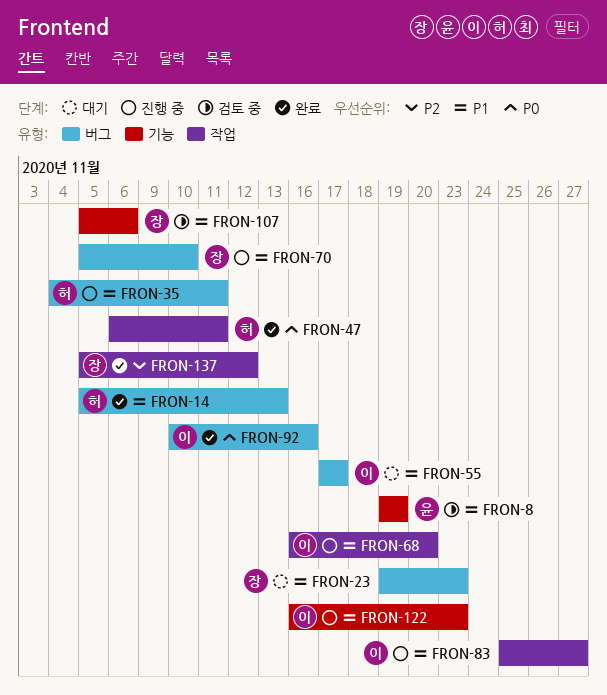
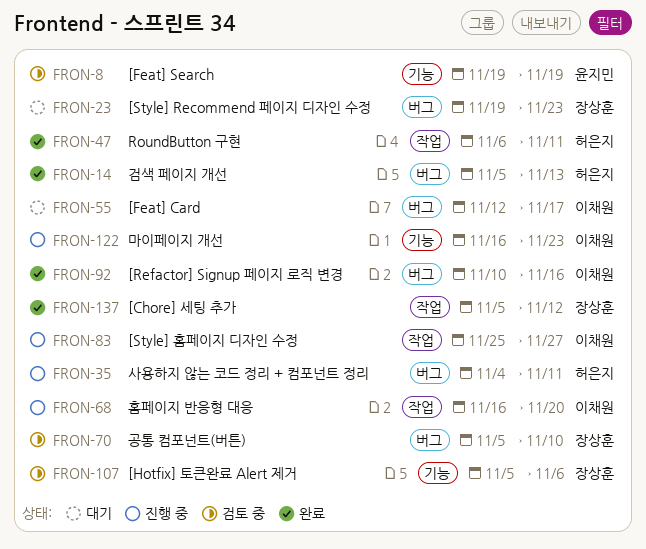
FRON-55, start: Nov 17 -> Nov 12
FRON-70, status: 진행 중 -> 검토 중

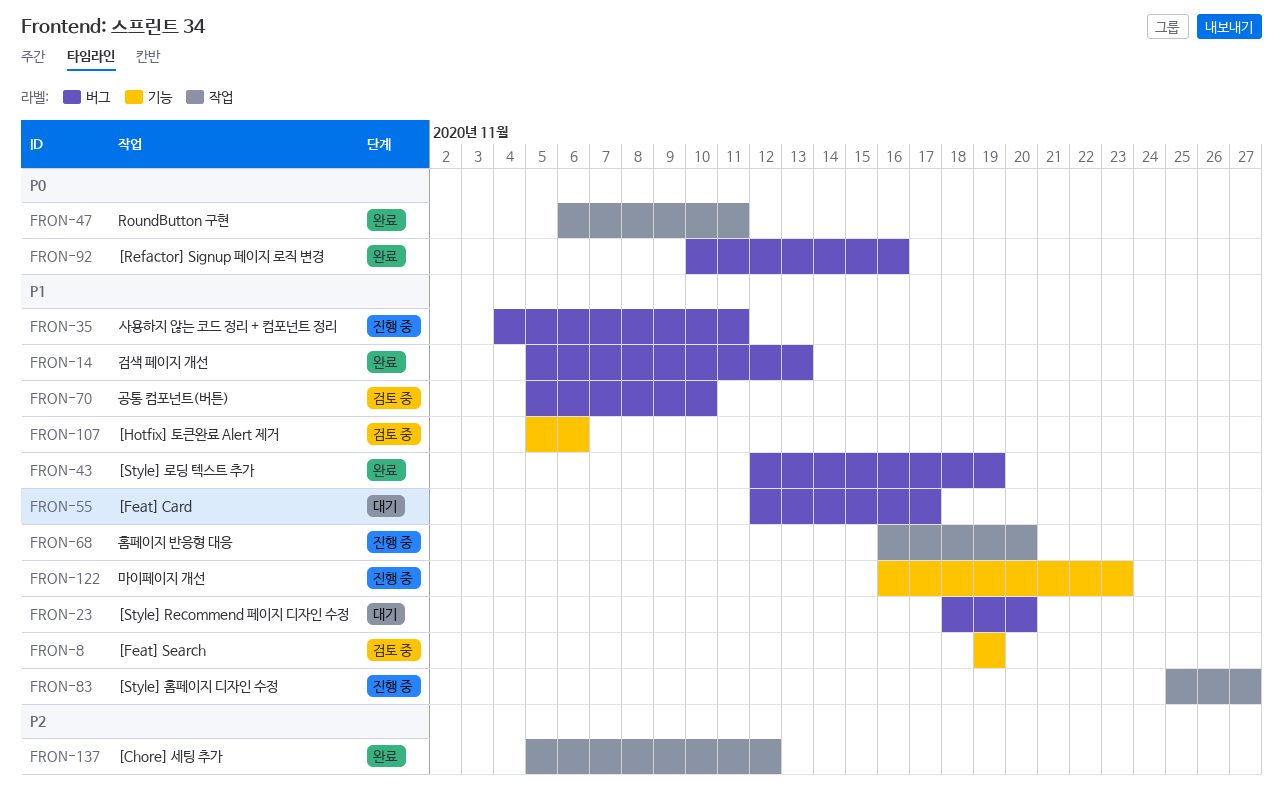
FRON-23, start: Nov 19 -> Nov 18
FRON-23, due: Nov 23 -> Nov 20
FRON-43: none -> present

